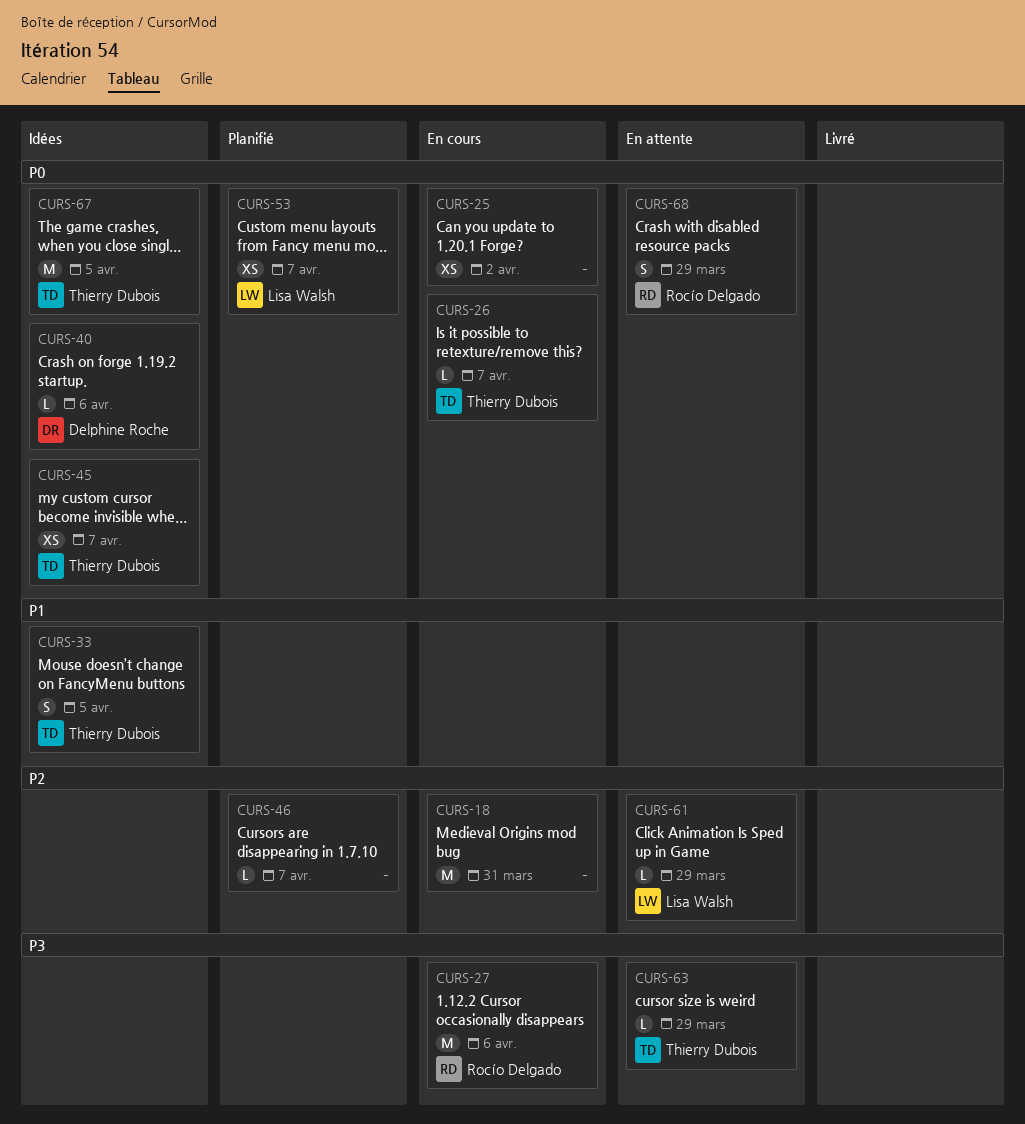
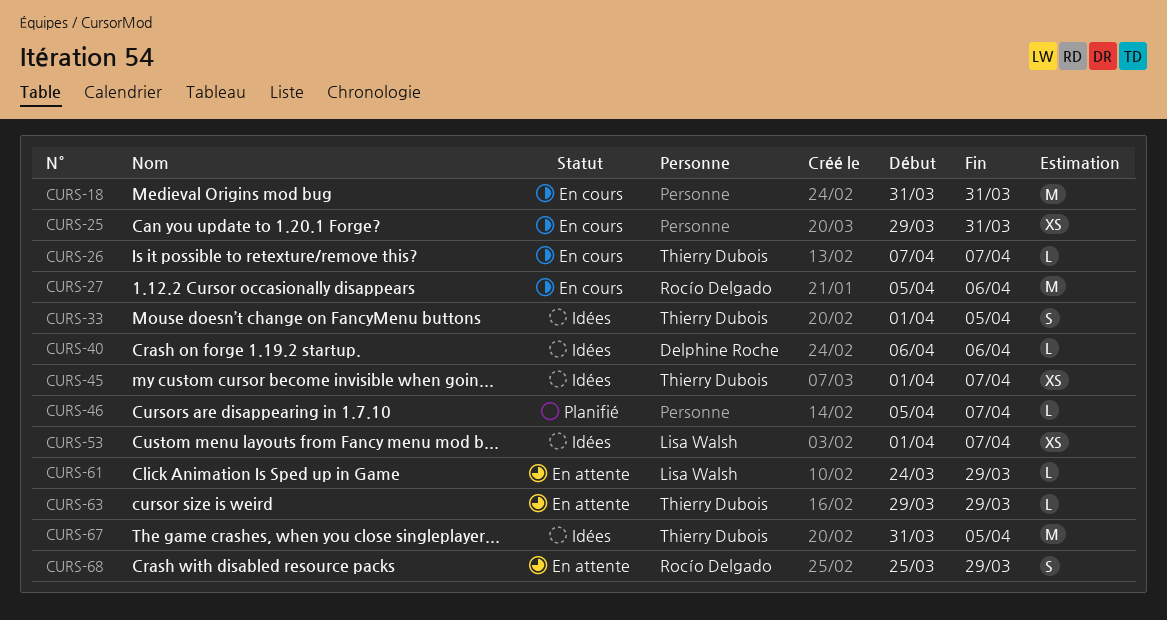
CURS-25, due: Apr 2 -> Mar 31
CURS-53, status: Planifié -> Idées

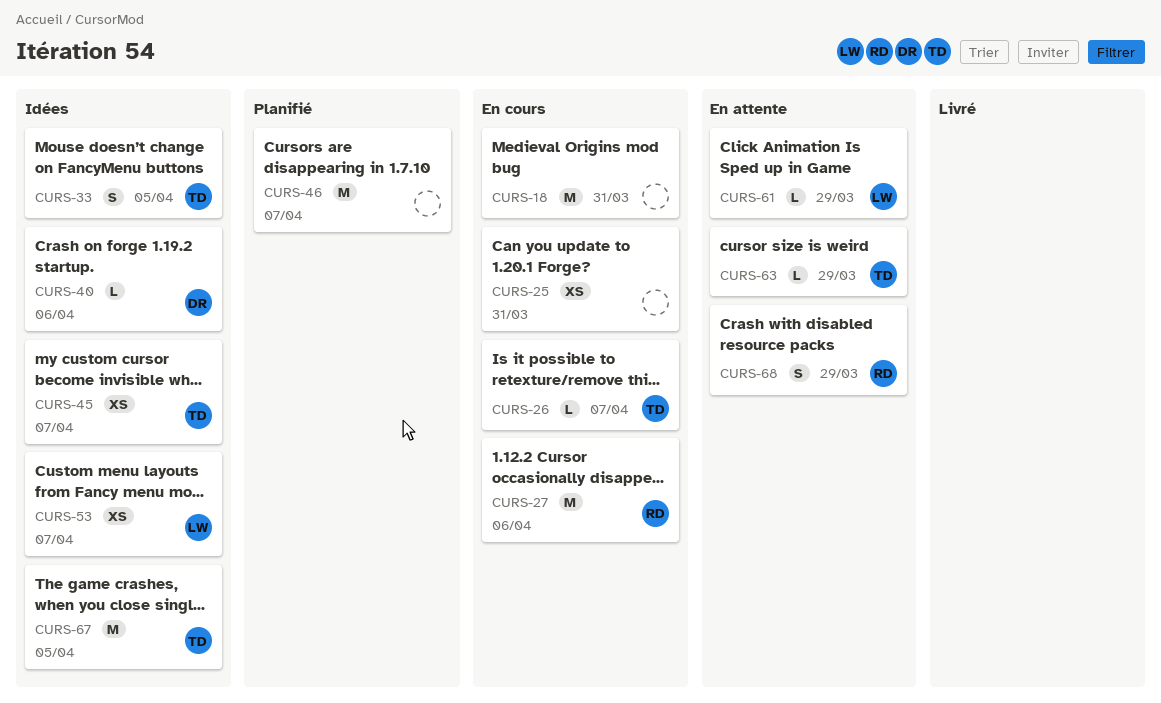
CURS-46, estimate: L -> M

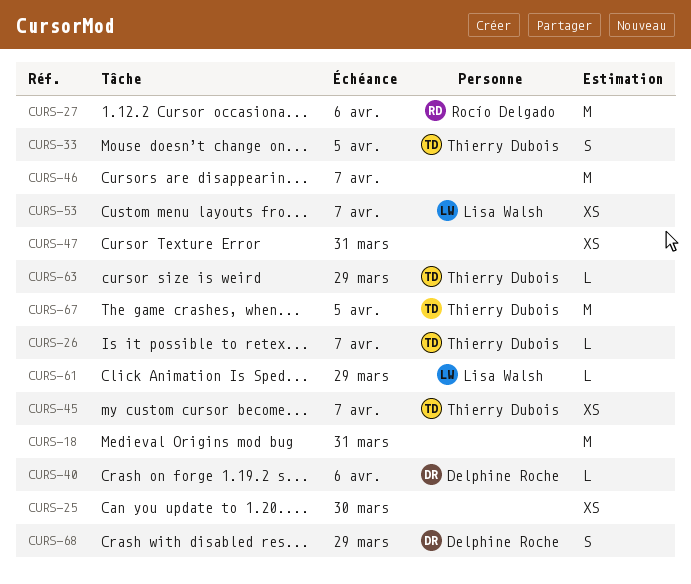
CURS-25, due: Mar 31 -> Mar 30
CURS-47: none -> present
CURS-68, owner: Rocío Delgado -> Delphine Roche

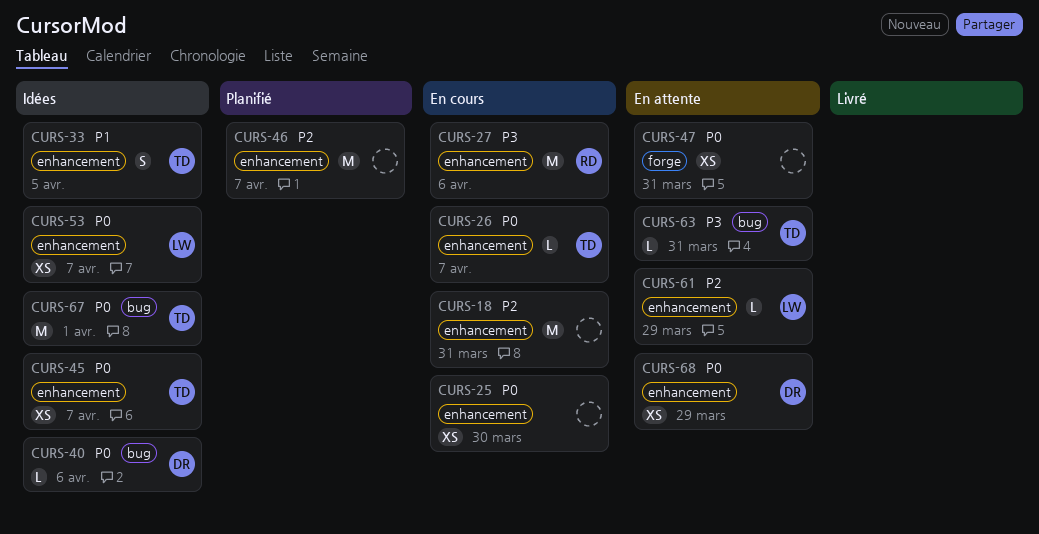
CURS-63, due: Mar 29 -> Mar 31
CURS-67, due: Apr 5 -> Apr 1
CURS-68, estimate: S -> XS

